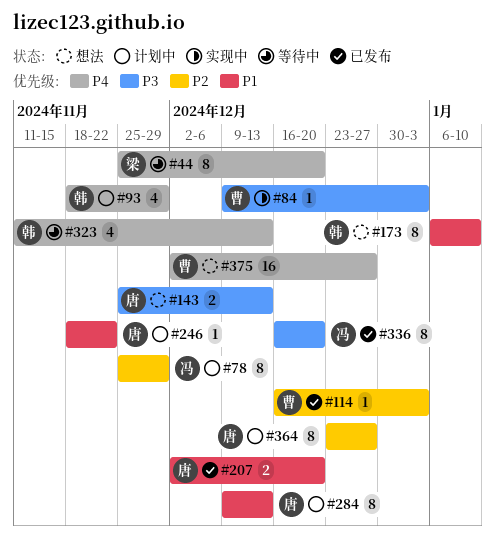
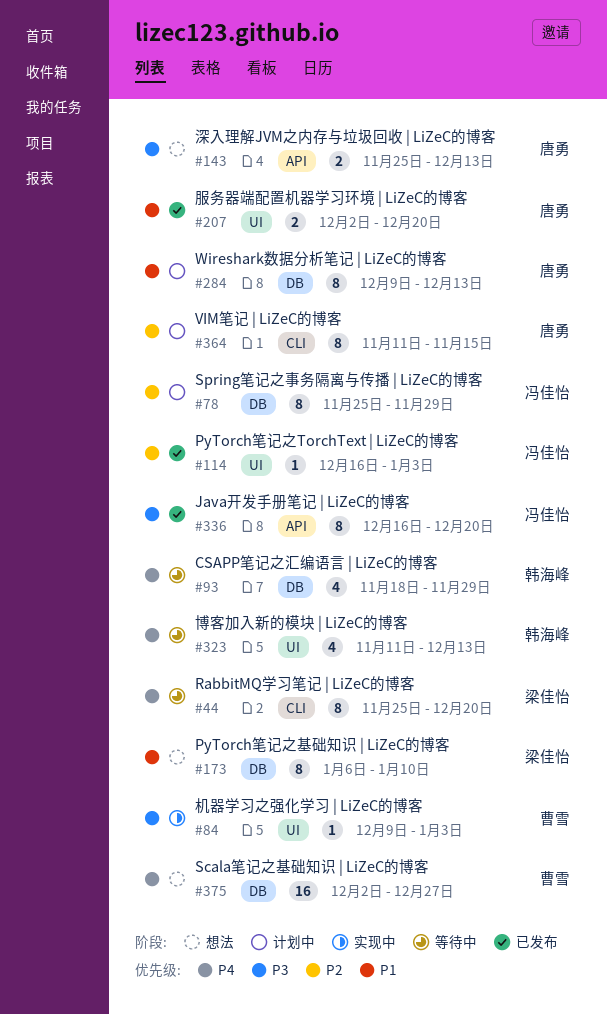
#93, status: 计划中 -> 等待中
#114, owner: 曹雪 -> 冯佳怡
#173, owner: 韩海峰 -> 梁佳怡
#246: present -> none
#364, start: Dec 23 -> Nov 11
#364, due: Dec 27 -> Nov 15

